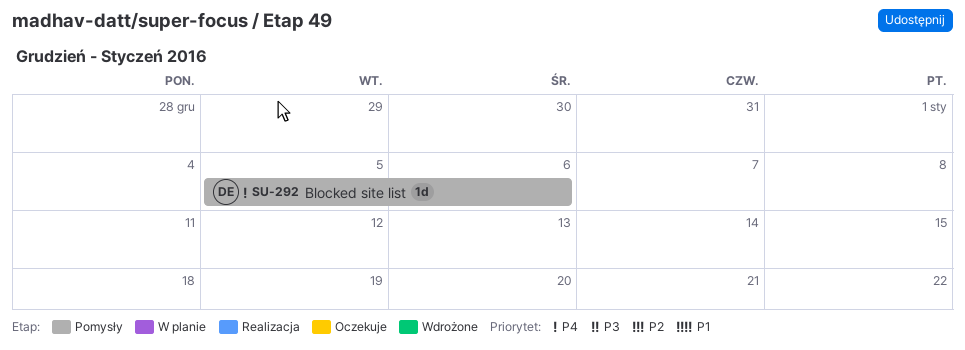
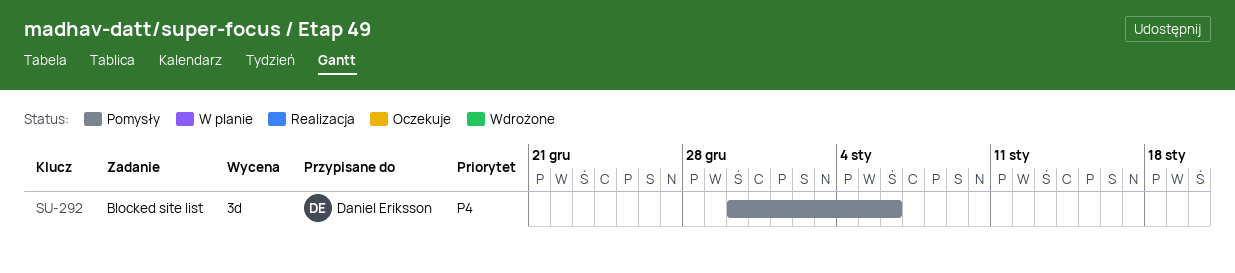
SU-292, estimate: 1d -> 3d
SU-292, start: Jan 5 -> Dec 30

